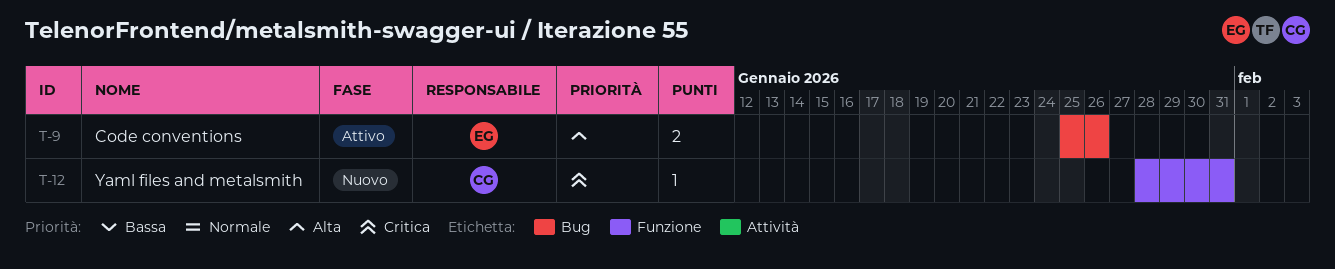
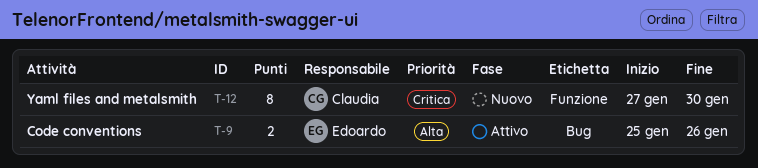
T-12, estimate: 1 -> 8
T-12, start: Jan 28 -> Jan 27
T-12, due: Jan 31 -> Jan 30

